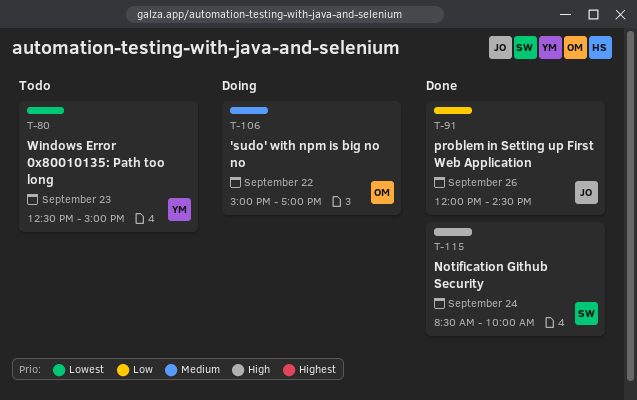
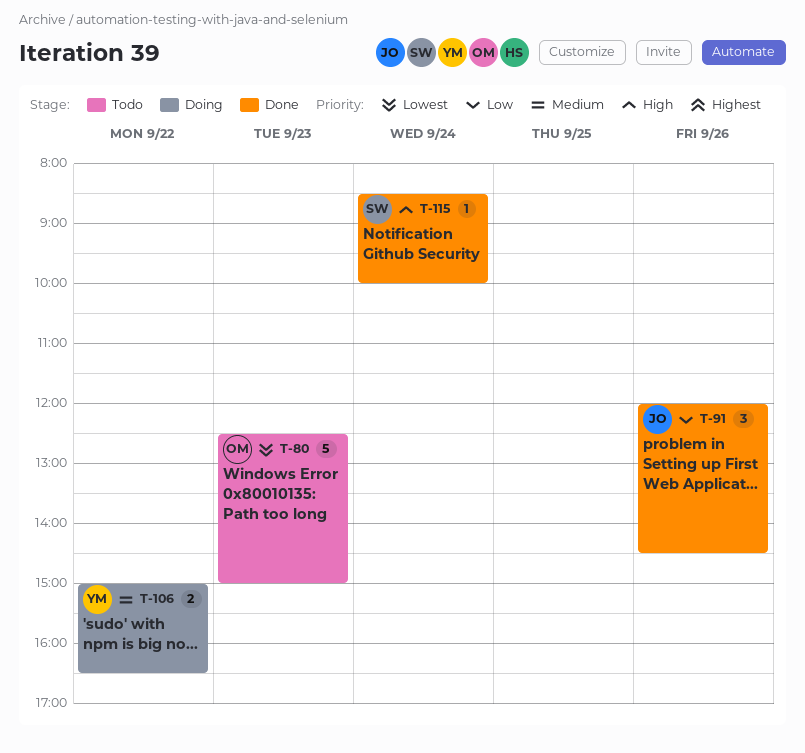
T-80, owner: YM -> OM
T-106, owner: OM -> YM
T-106, ends: 17:00 -> 16:30

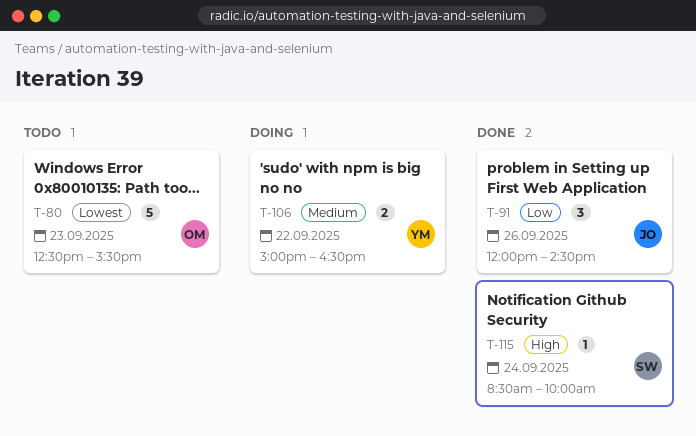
T-80, ends: 15:00 -> 15:30

